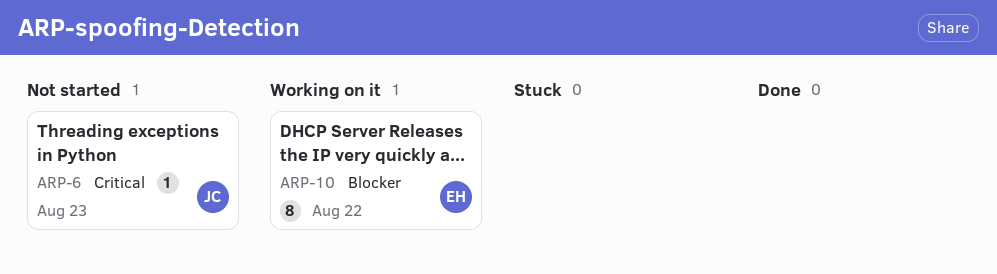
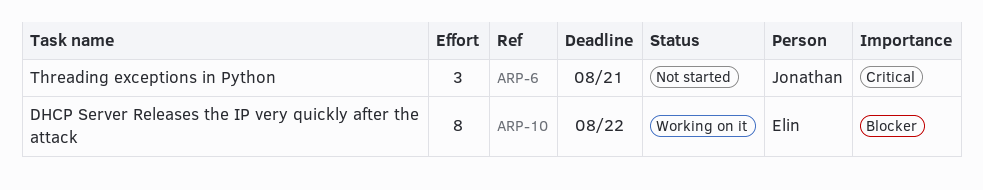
ARP-6, estimate: 1 -> 3
ARP-6, due: Aug 23 -> Aug 21

